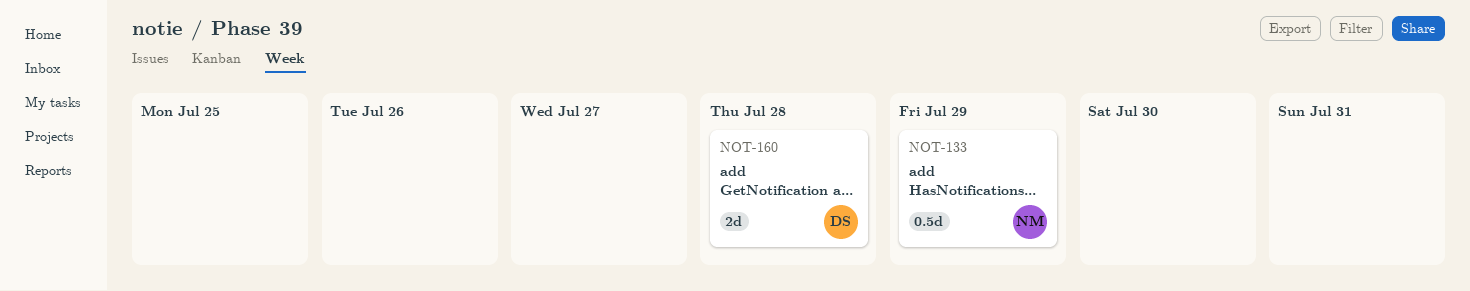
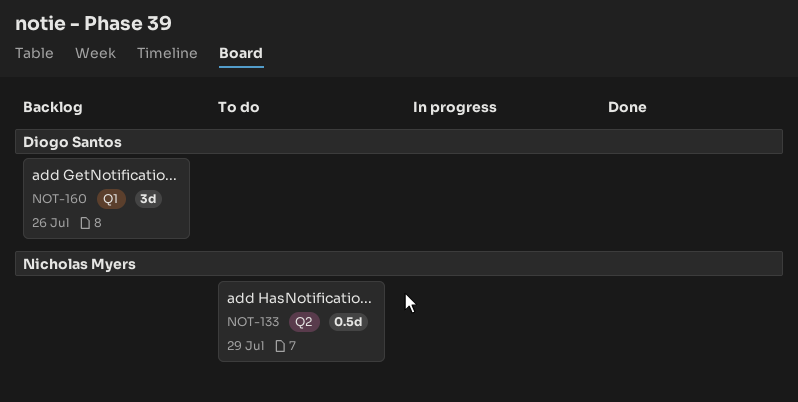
NOT-160, estimate: 2d -> 3d
NOT-160, due: Jul 28 -> Jul 26

